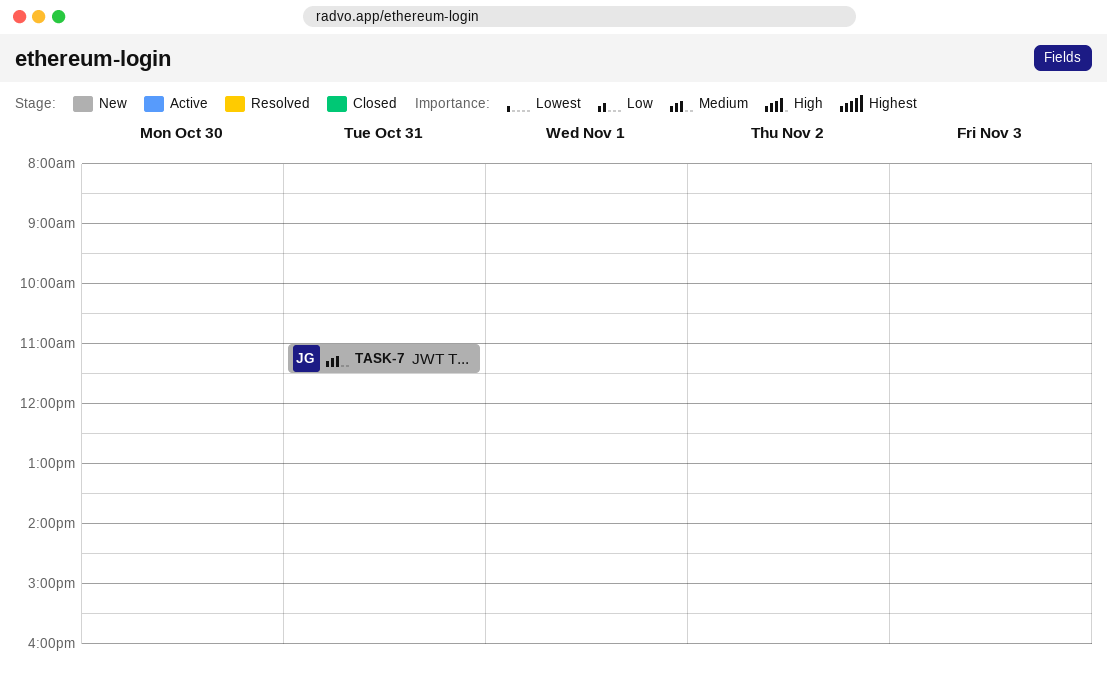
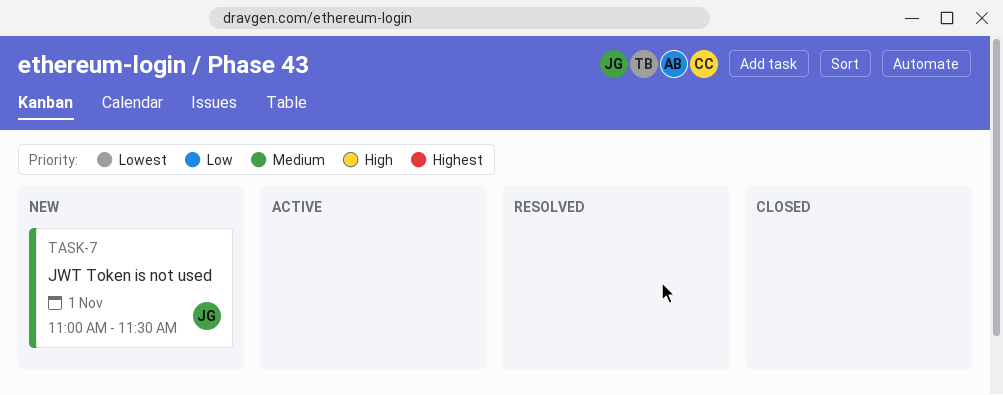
TASK-7, day: Oct 31 -> Nov 1

